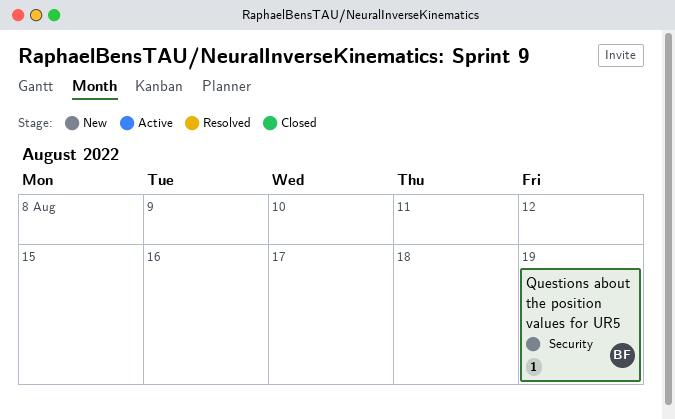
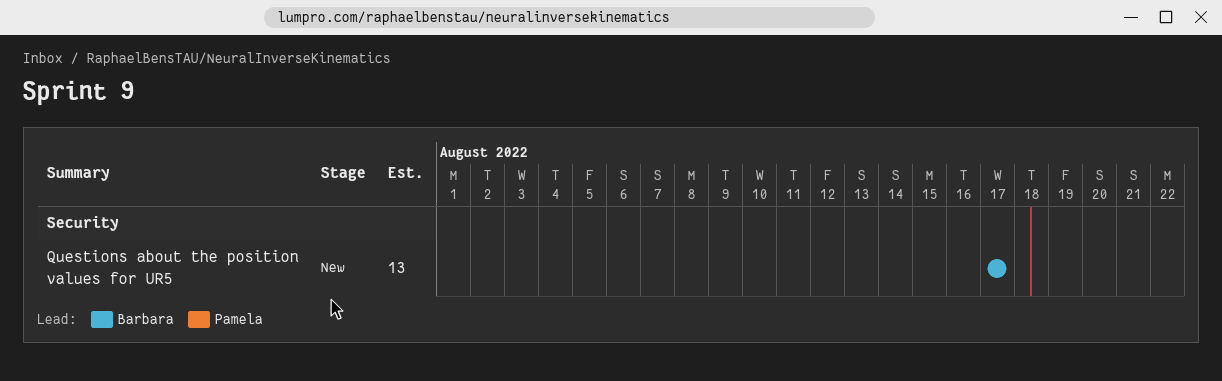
Questions about the position values for UR5, estimate: 1 -> 13
Questions about the position values for UR5, due: Aug 19 -> Aug 17

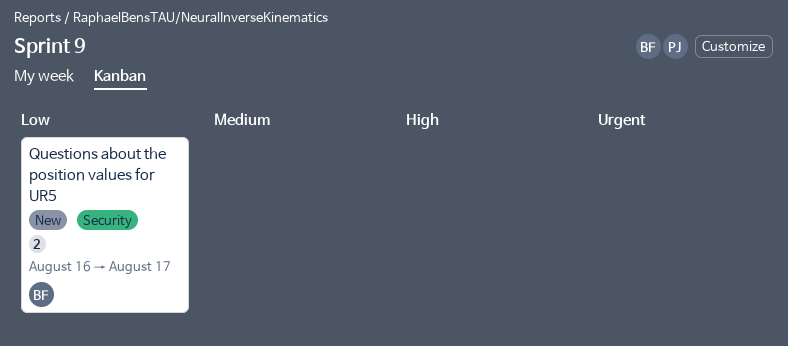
Questions about the position values for UR5, estimate: 13 -> 2
Questions about the position values for UR5, start: Aug 17 -> Aug 16

